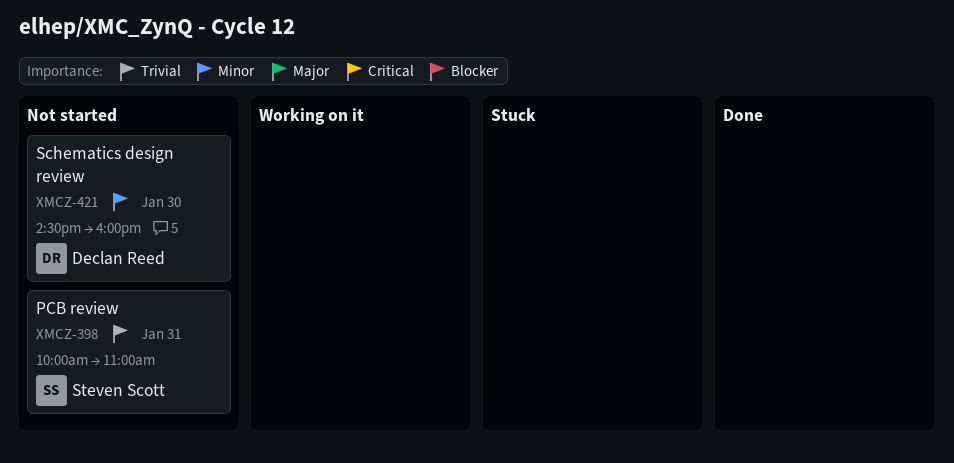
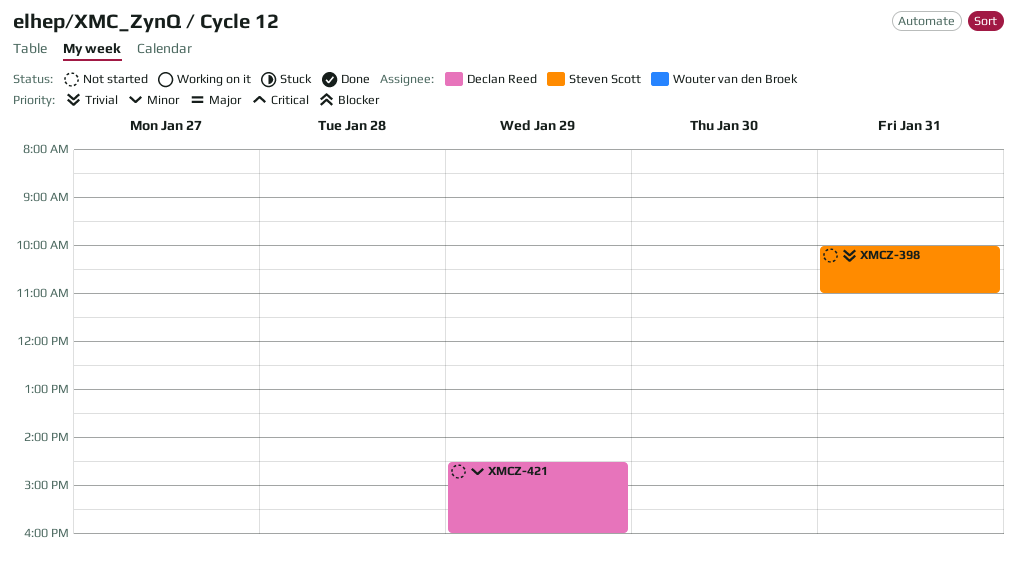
XMCZ-421, day: Jan 30 -> Jan 29

